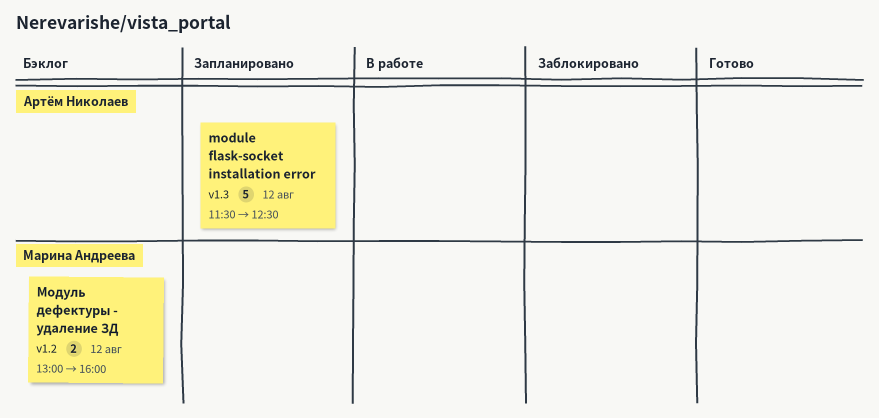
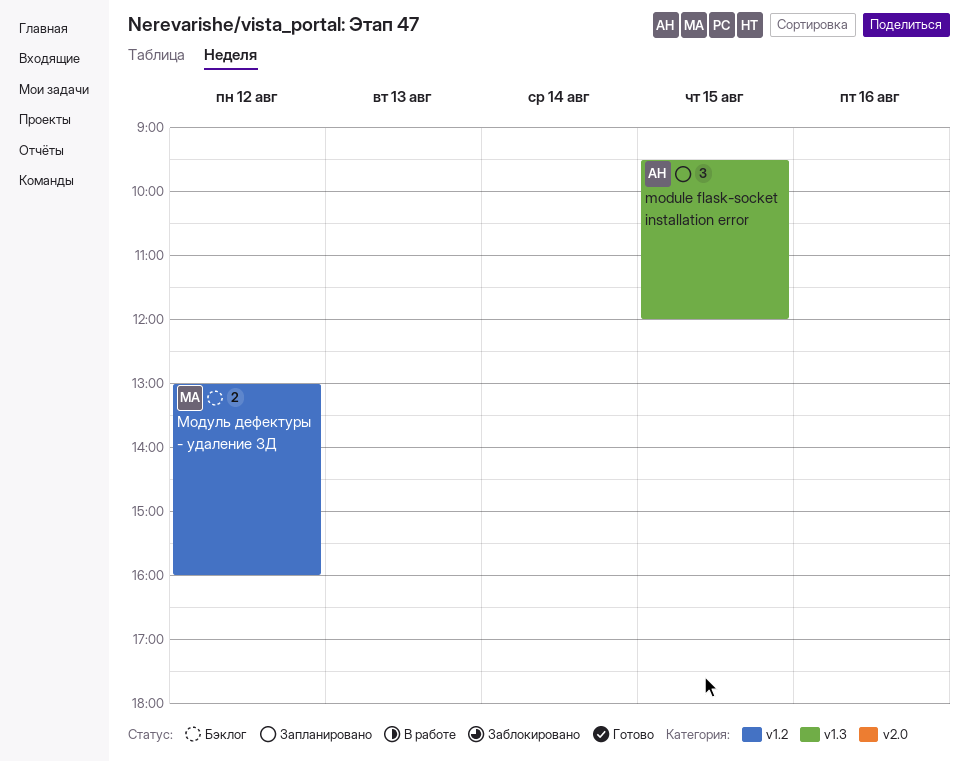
module flask-socket installation error, estimate: 5 -> 3
module flask-socket installation error, day: Aug 12 -> Aug 15
module flask-socket installation error, begins: 11:30 -> 09:30
module flask-socket installation error, ends: 12:30 -> 12:00

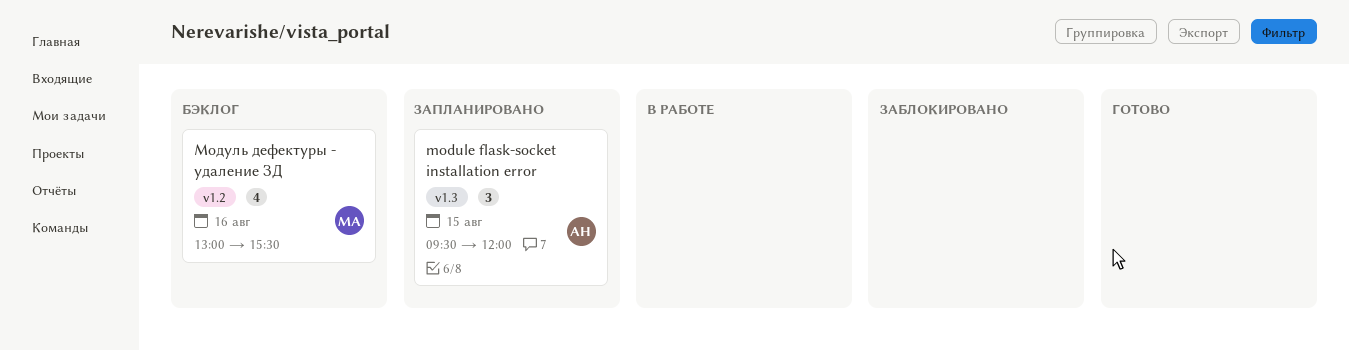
Модуль дефектуры - удаление ЗД, estimate: 2 -> 4
Модуль дефектуры - удаление ЗД, day: Aug 12 -> Aug 16
Модуль дефектуры - удаление ЗД, ends: 16:00 -> 15:30

